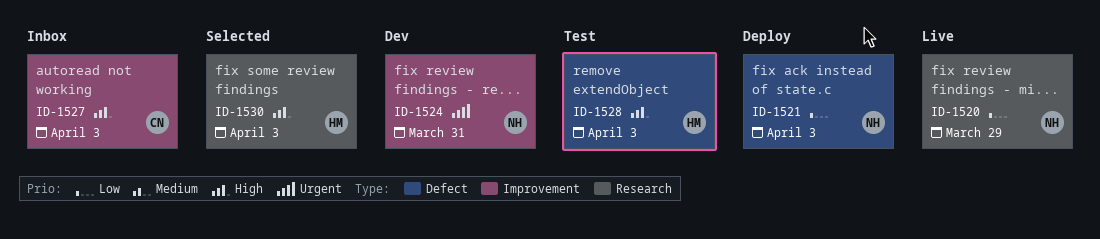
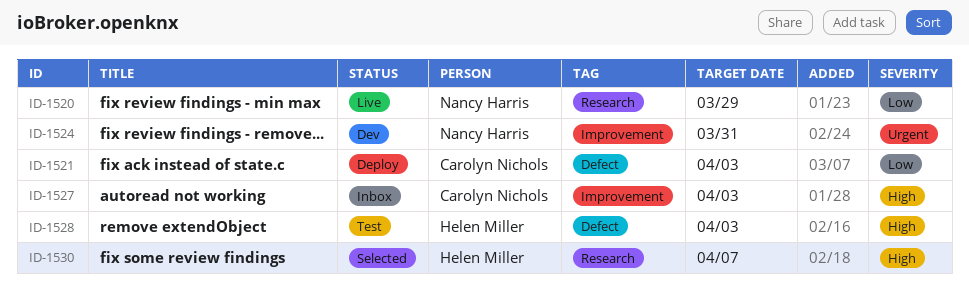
ID-1521, owner: Nancy Harris -> Carolyn Nichols
ID-1530, due: Apr 3 -> Apr 7

